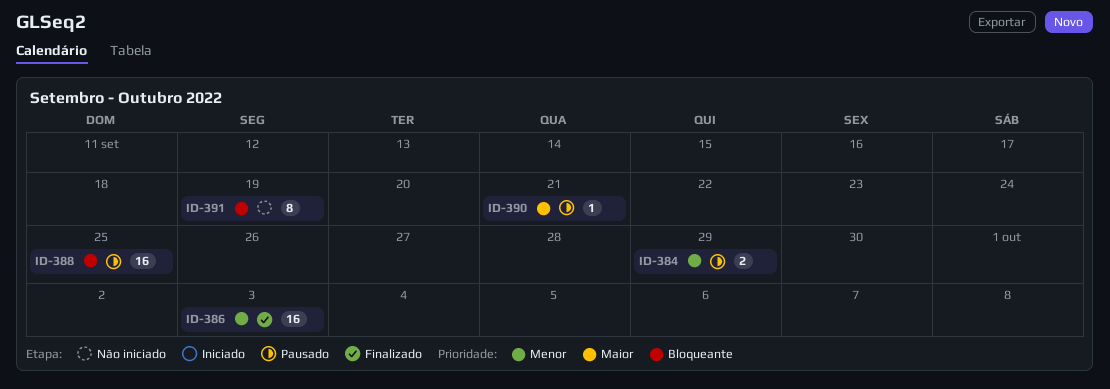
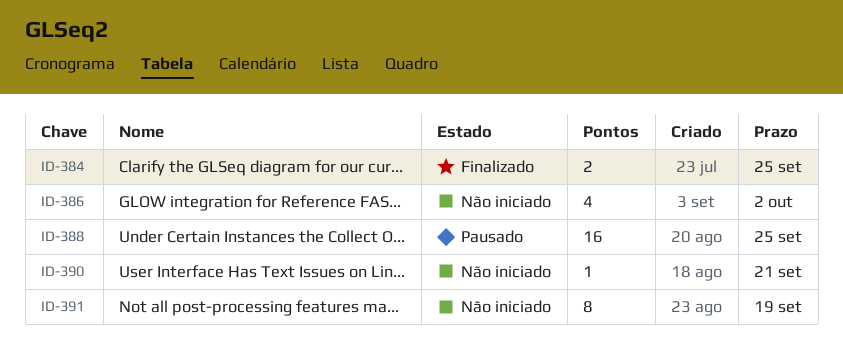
ID-384, status: Pausado -> Finalizado
ID-384, due: Sep 29 -> Sep 25
ID-386, status: Finalizado -> Não iniciado
ID-386, estimate: 16 -> 4
ID-386, due: Oct 3 -> Oct 2
ID-390, status: Pausado -> Não iniciado

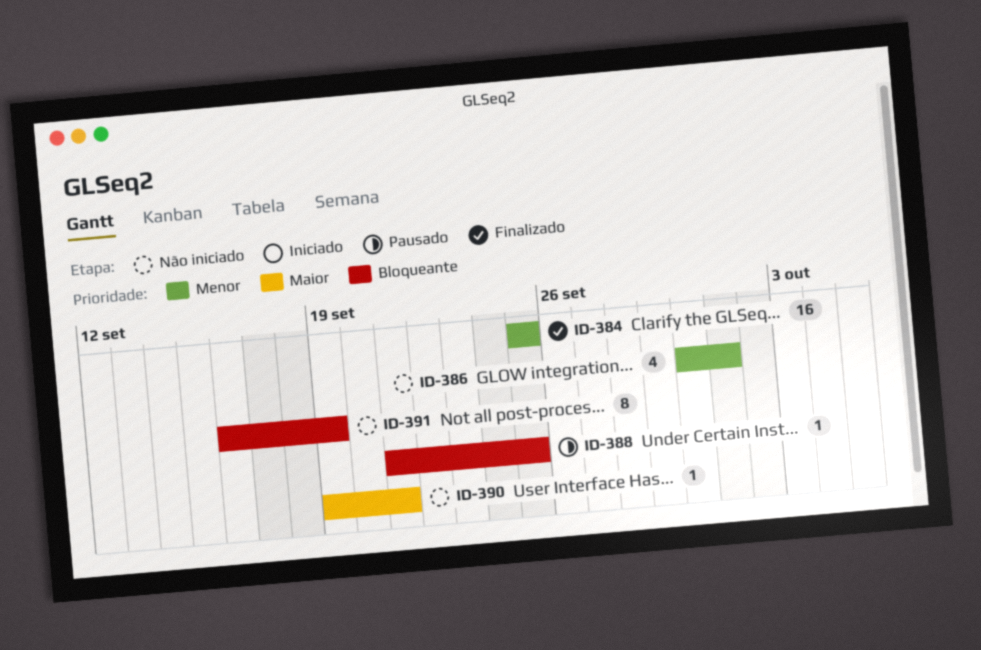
ID-384, estimate: 2 -> 16
ID-386, due: Oct 2 -> Oct 1
ID-388, estimate: 16 -> 1

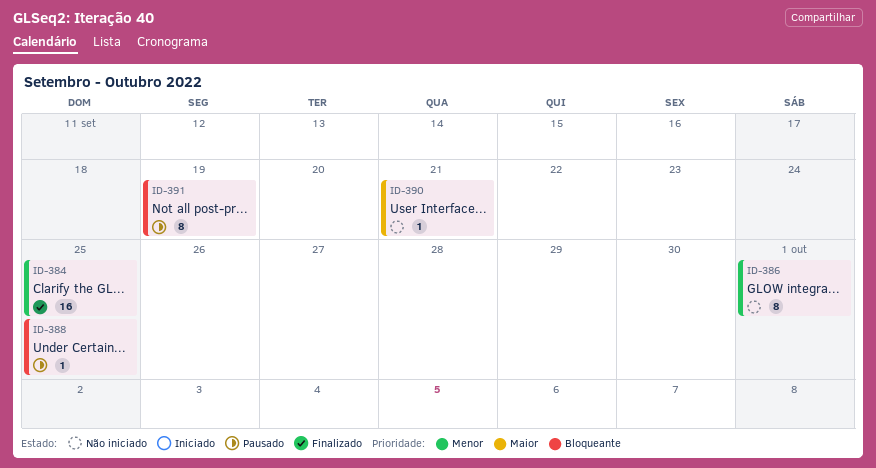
ID-386, estimate: 4 -> 8
ID-391, status: Não iniciado -> Pausado

